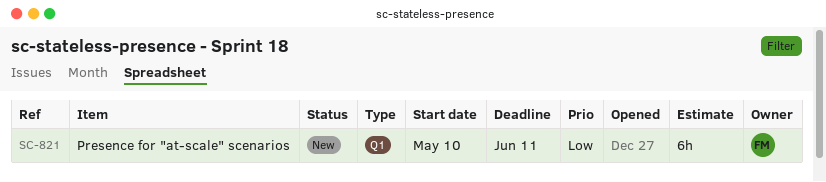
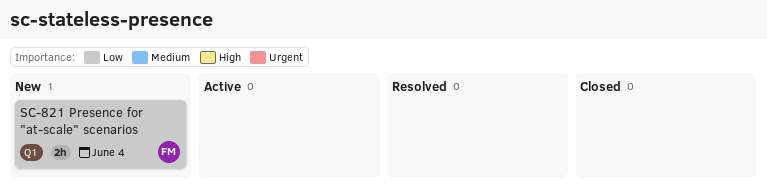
SC-821, estimate: 6h -> 2h
SC-821, due: Jun 11 -> Jun 4

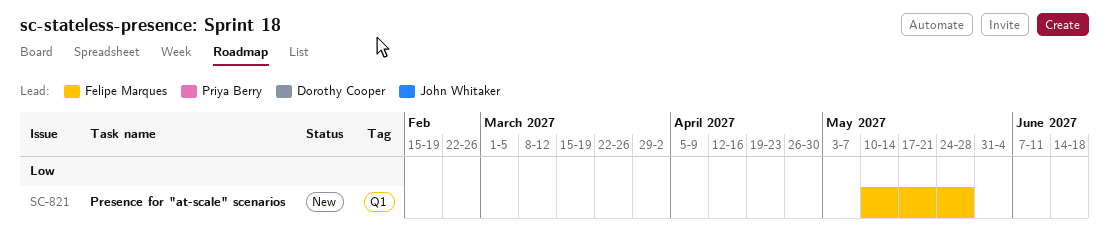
SC-821, due: Jun 4 -> May 28

